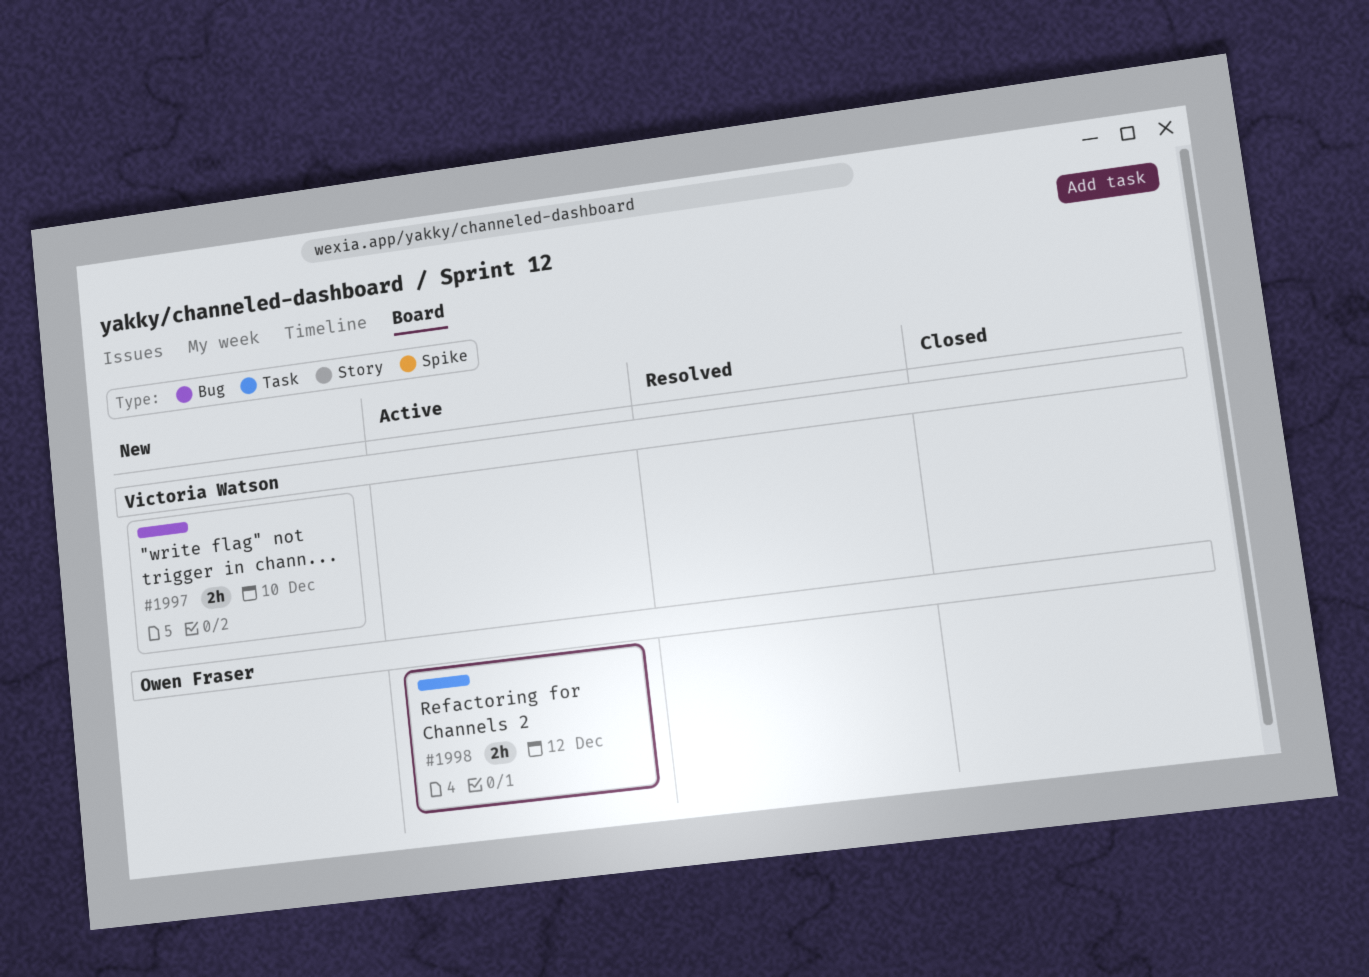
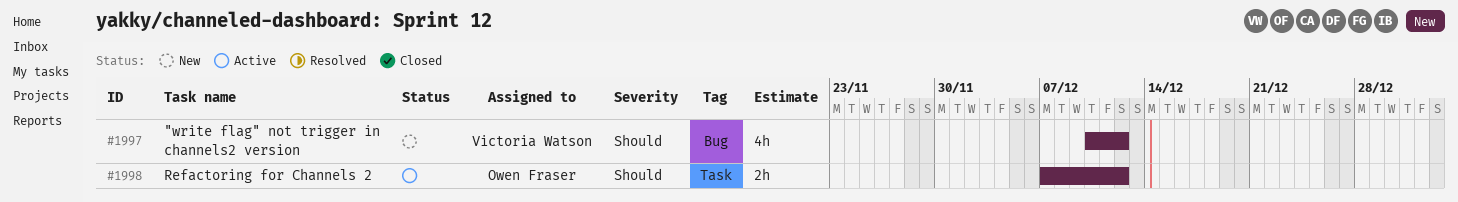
#1997, estimate: 2h -> 4h
#1997, due: Dec 10 -> Dec 12

